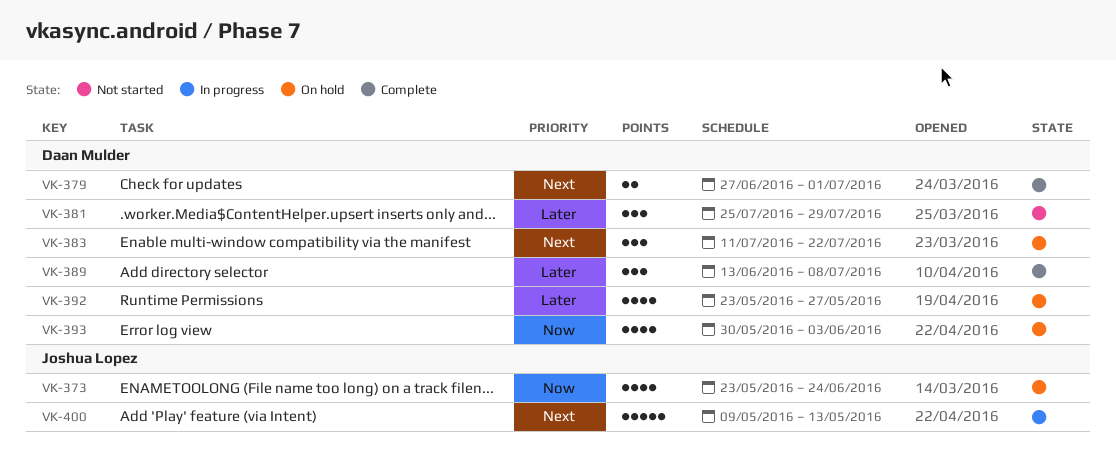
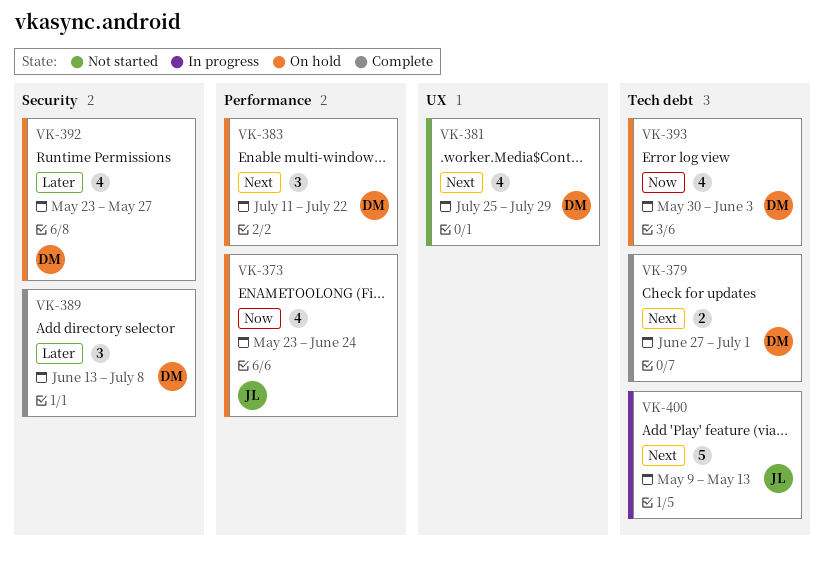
VK-381, priority: Later -> Next
VK-381, estimate: 3 -> 4

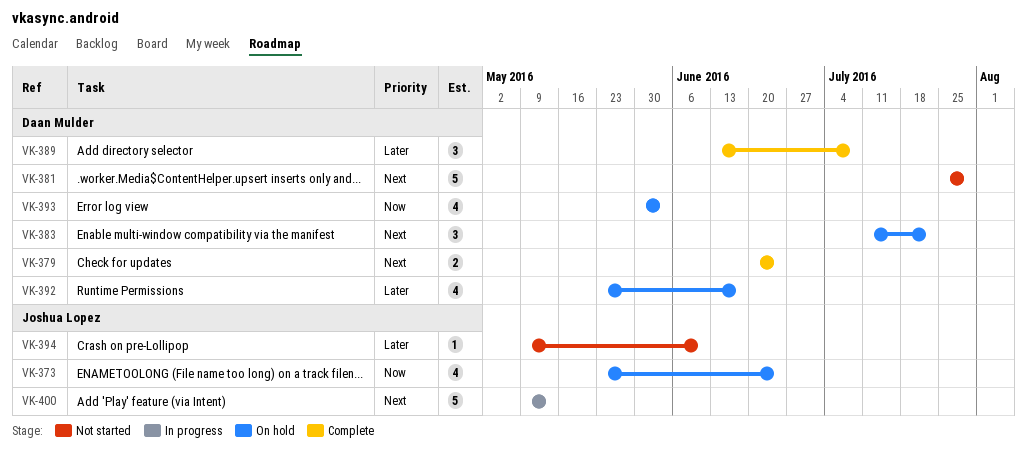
VK-379, start: Jun 27 -> Jun 20
VK-379, due: Jul 1 -> Jun 24
VK-381, estimate: 4 -> 5
VK-392, due: May 27 -> Jun 17
VK-394: none -> present

